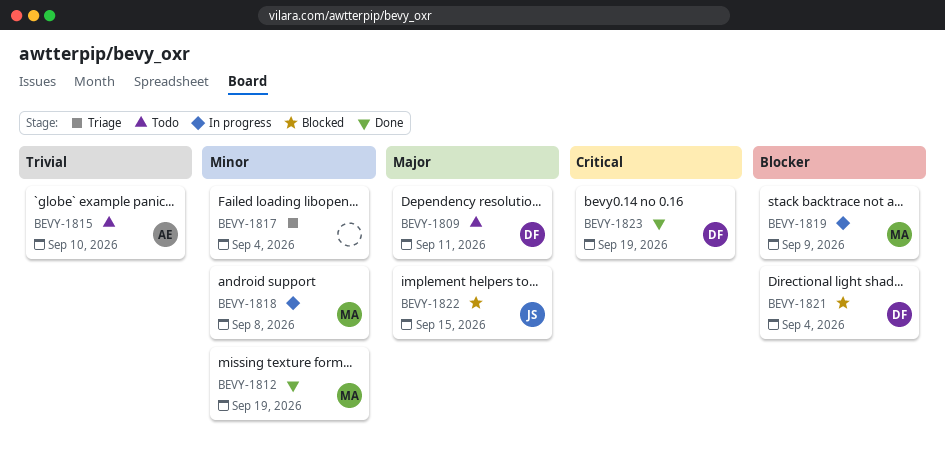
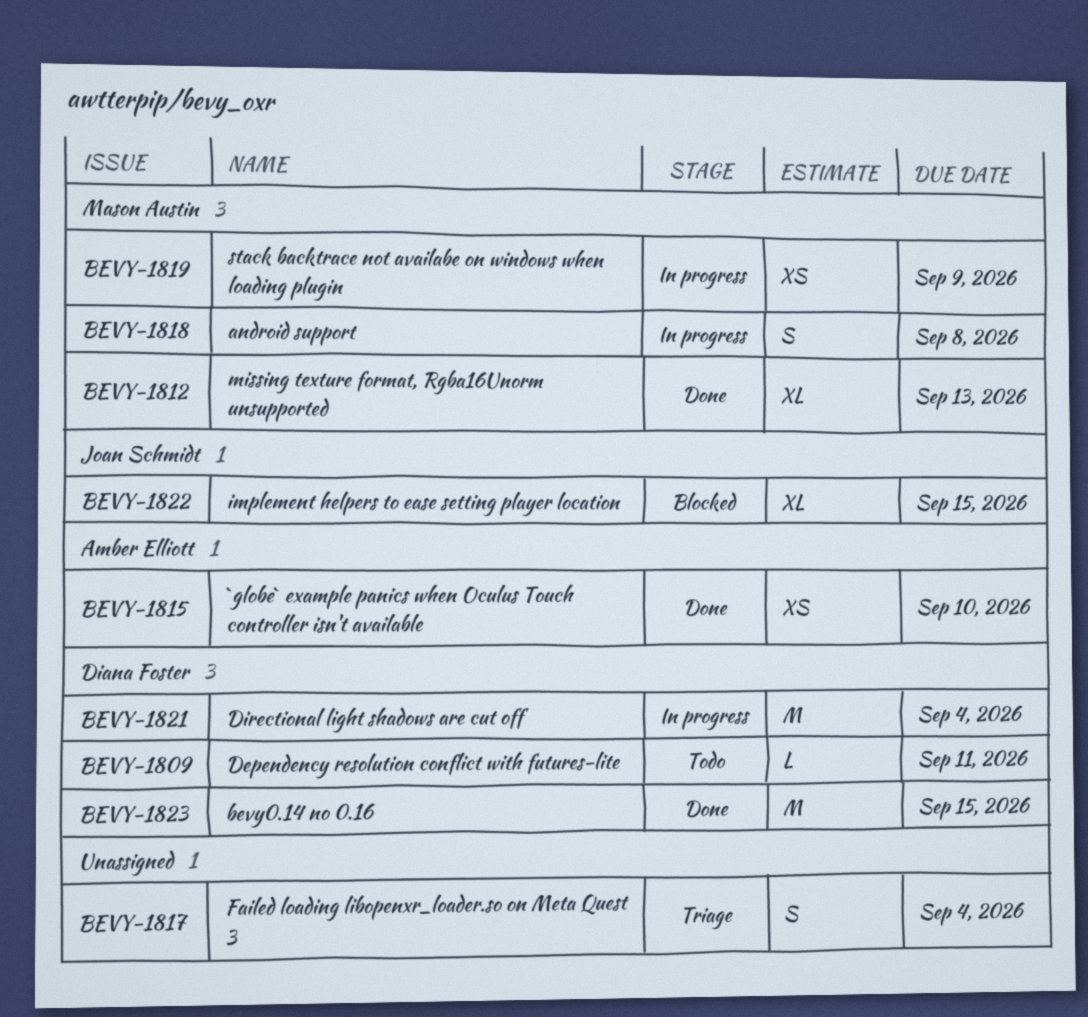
BEVY-1812, due: Sep 19 -> Sep 13
BEVY-1815, status: Todo -> Done
BEVY-1821, status: Blocked -> In progress
BEVY-1823, due: Sep 19 -> Sep 15

